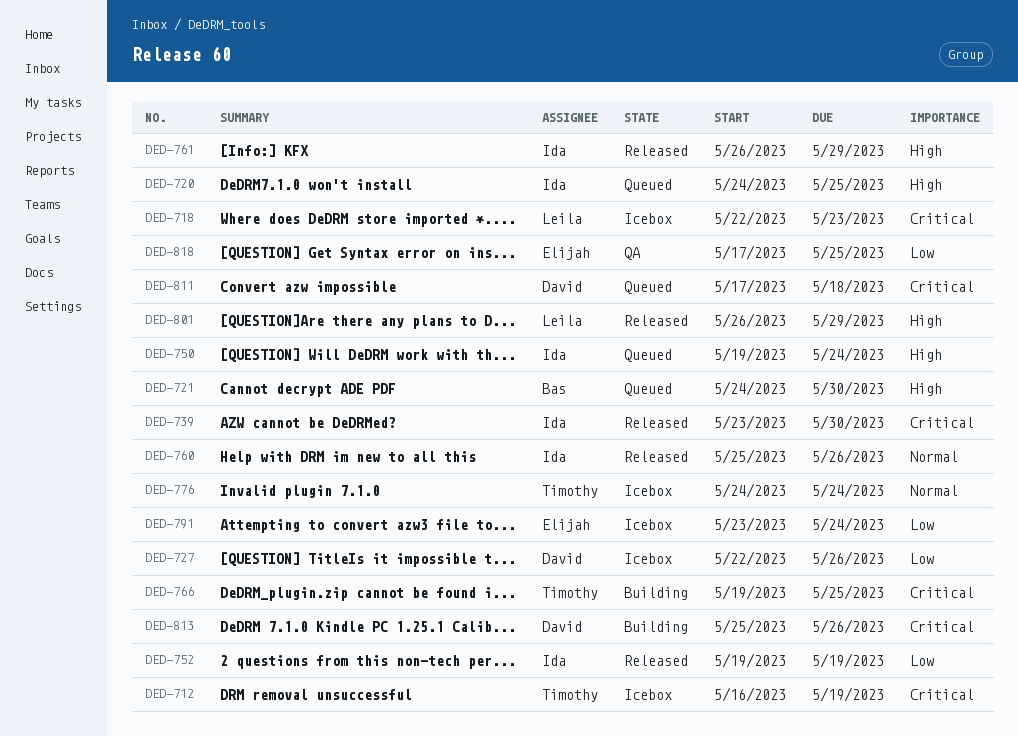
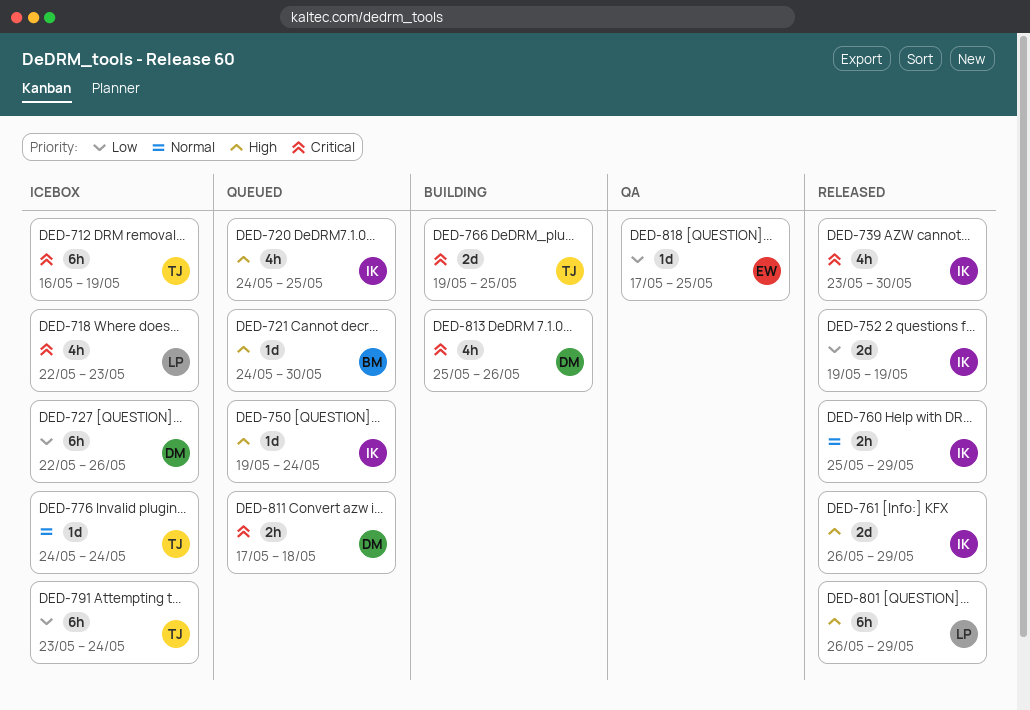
DED-760, due: May 26 -> May 29
DED-791, owner: Elijah -> Timothy

